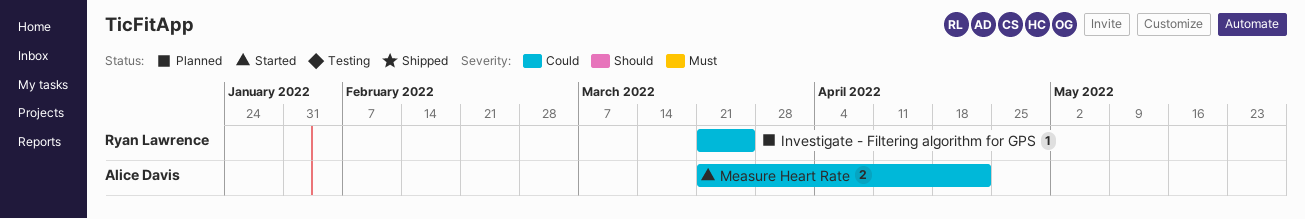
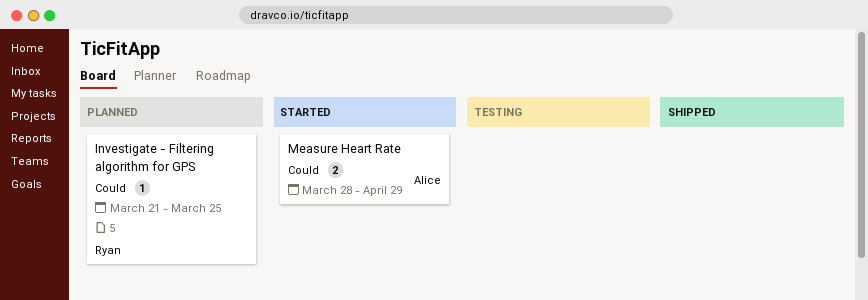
Measure Heart Rate, start: Mar 21 -> Mar 28
Measure Heart Rate, due: Apr 22 -> Apr 29

